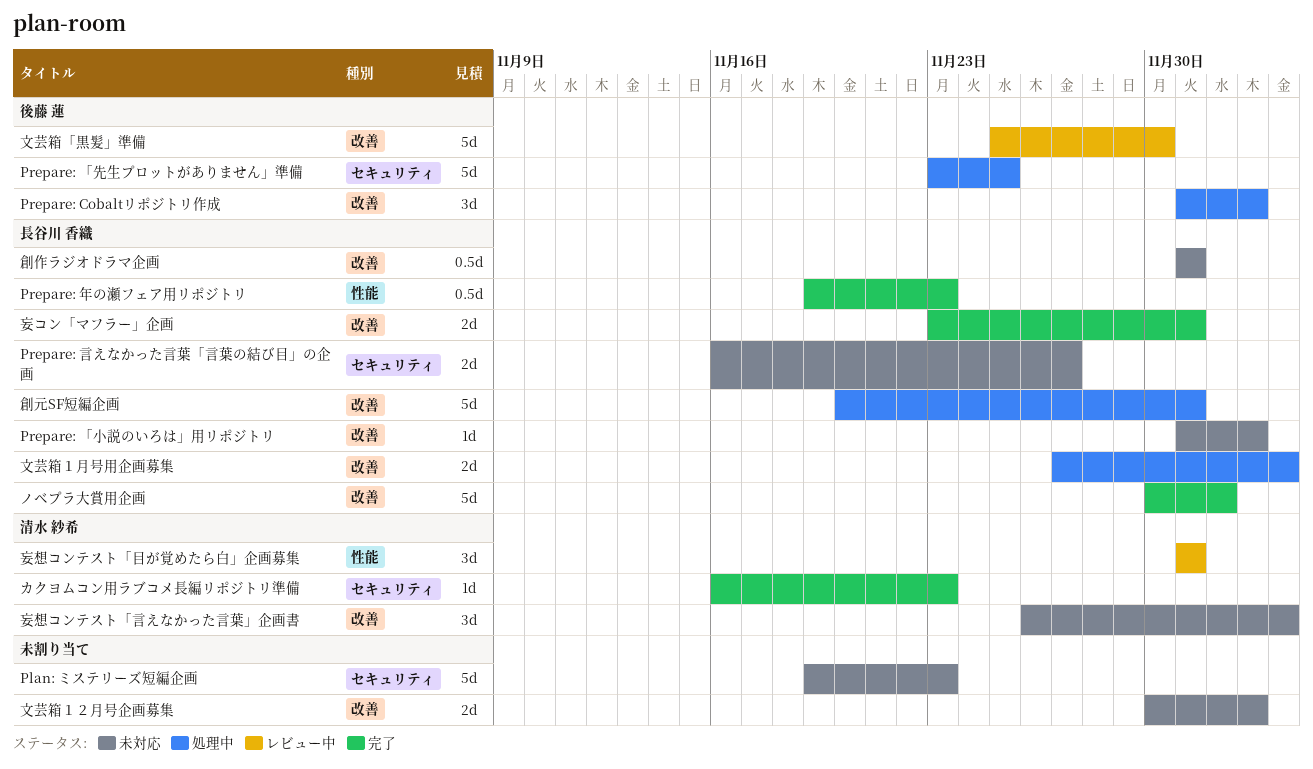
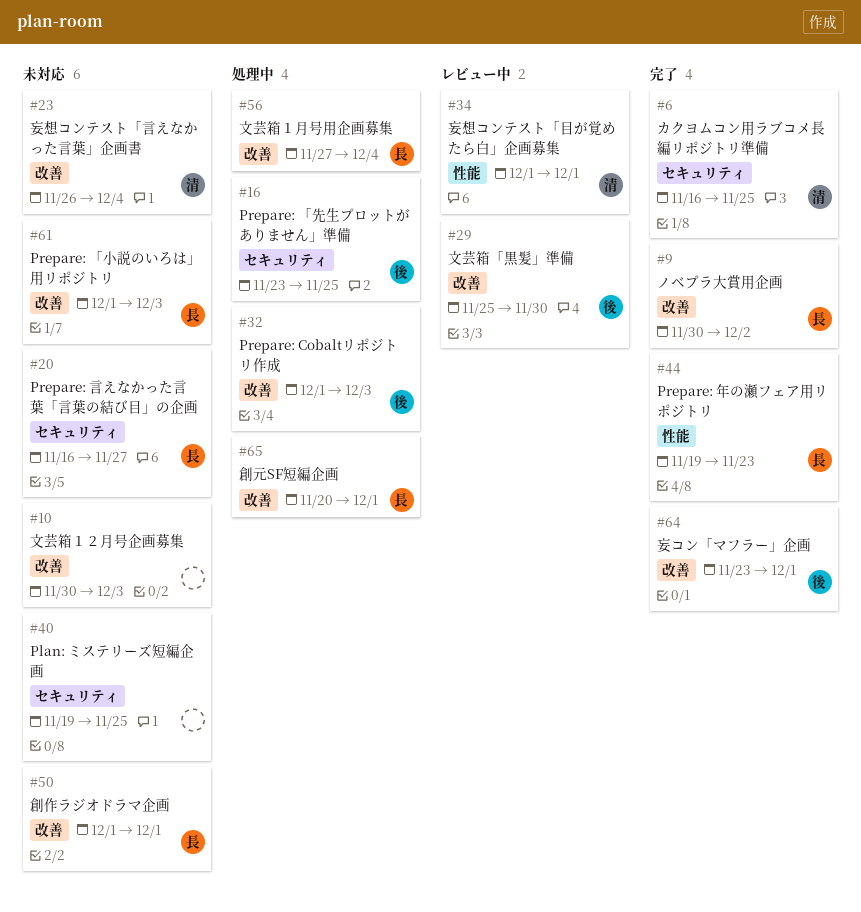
Plan: ミステリーズ短編企画, due: Nov 23 -> Nov 25
カクヨムコン用ラブコメ長編リポジトリ準備, due: Nov 23 -> Nov 25
妄コン「マフラー」企画, owner: 長谷川 香織 -> 後藤 蓮

